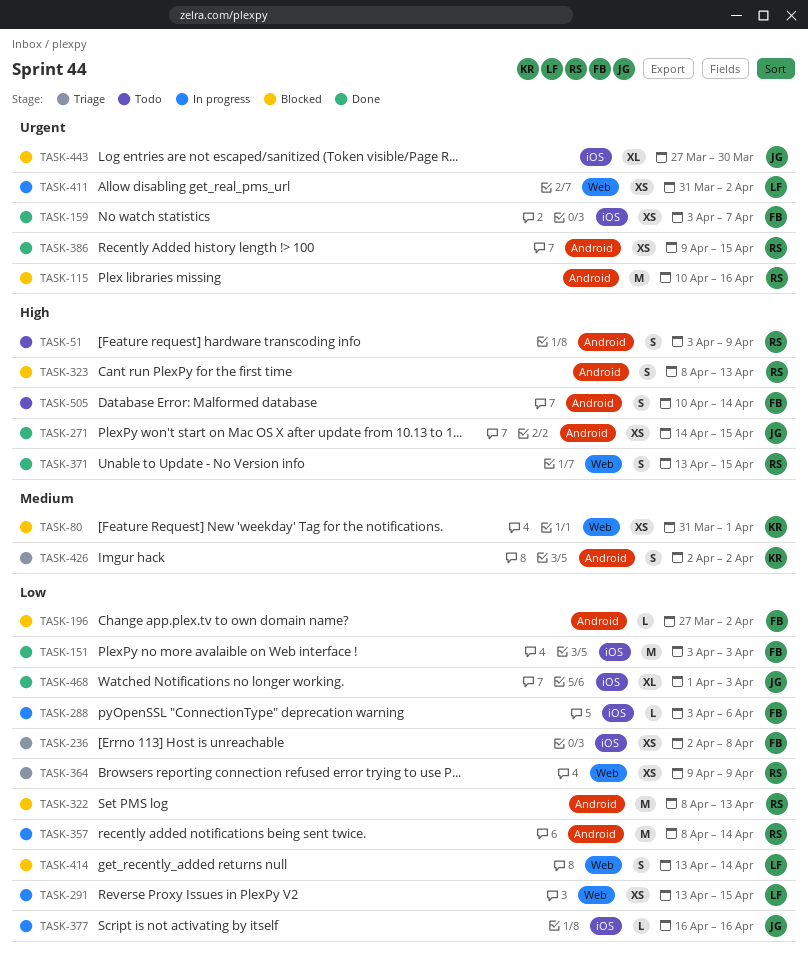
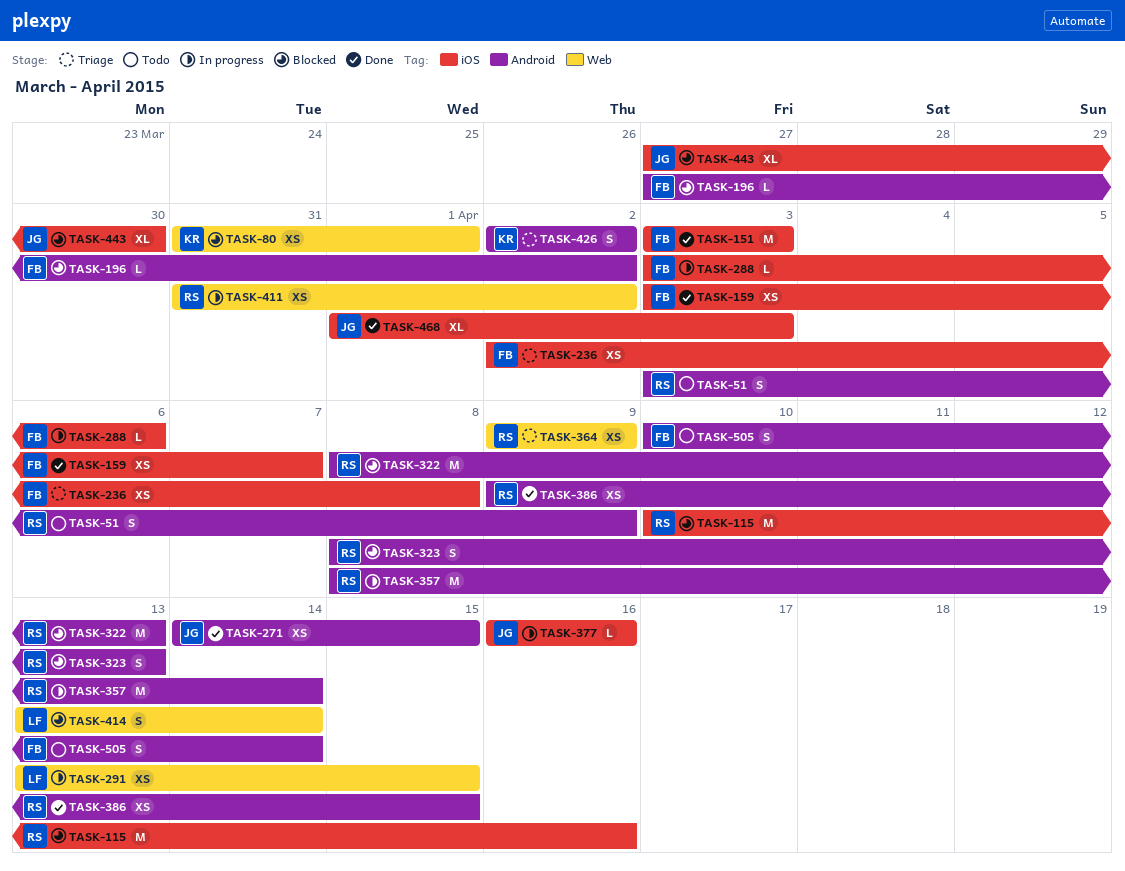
TASK-115, label: Android -> iOS
TASK-371: present -> none
TASK-411, owner: LF -> RS

